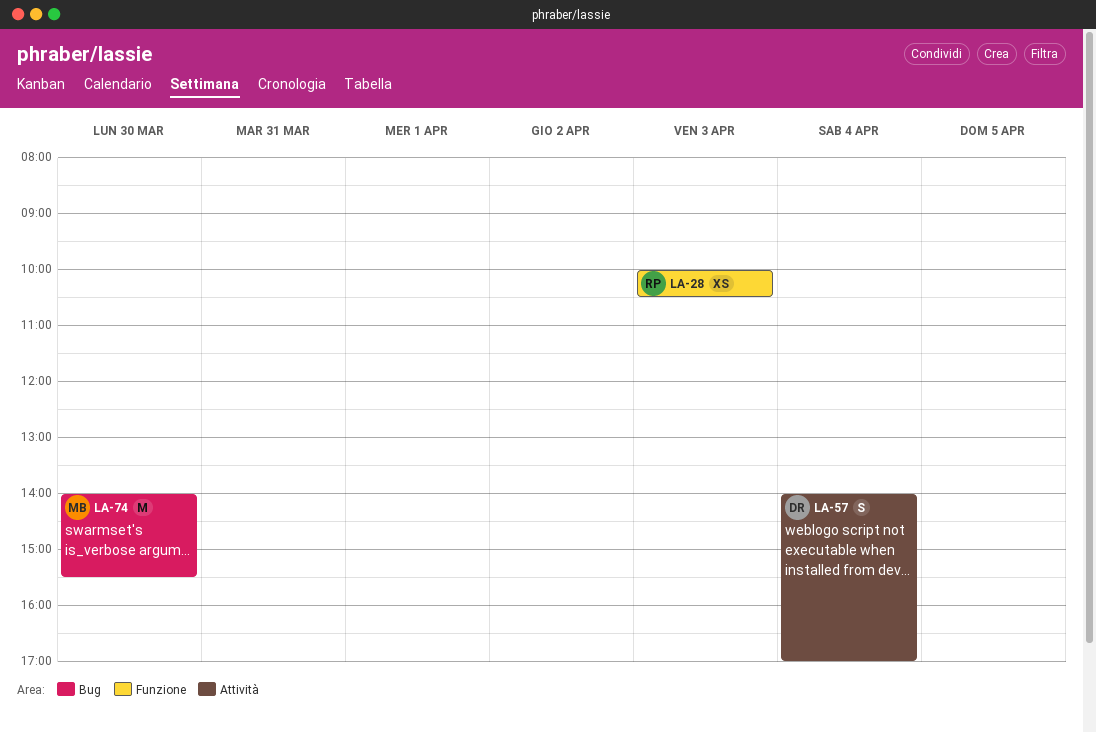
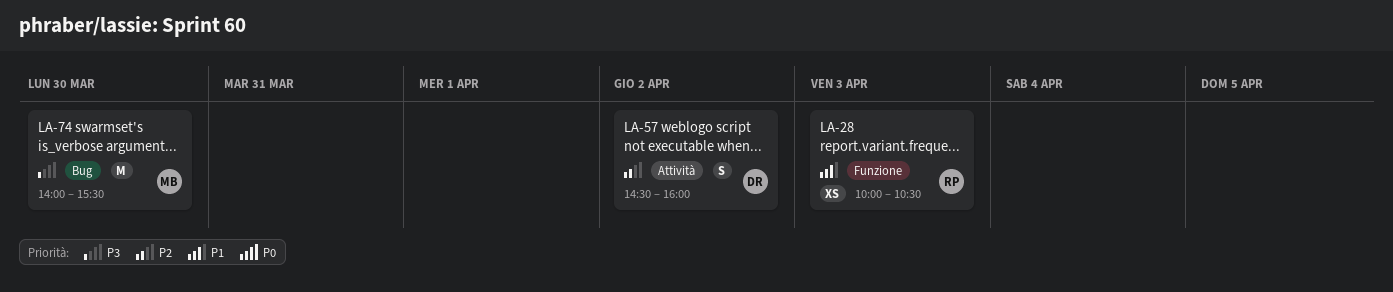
LA-57, day: Apr 4 -> Apr 2
LA-57, begins: 14:00 -> 14:30
LA-57, ends: 17:00 -> 16:00

